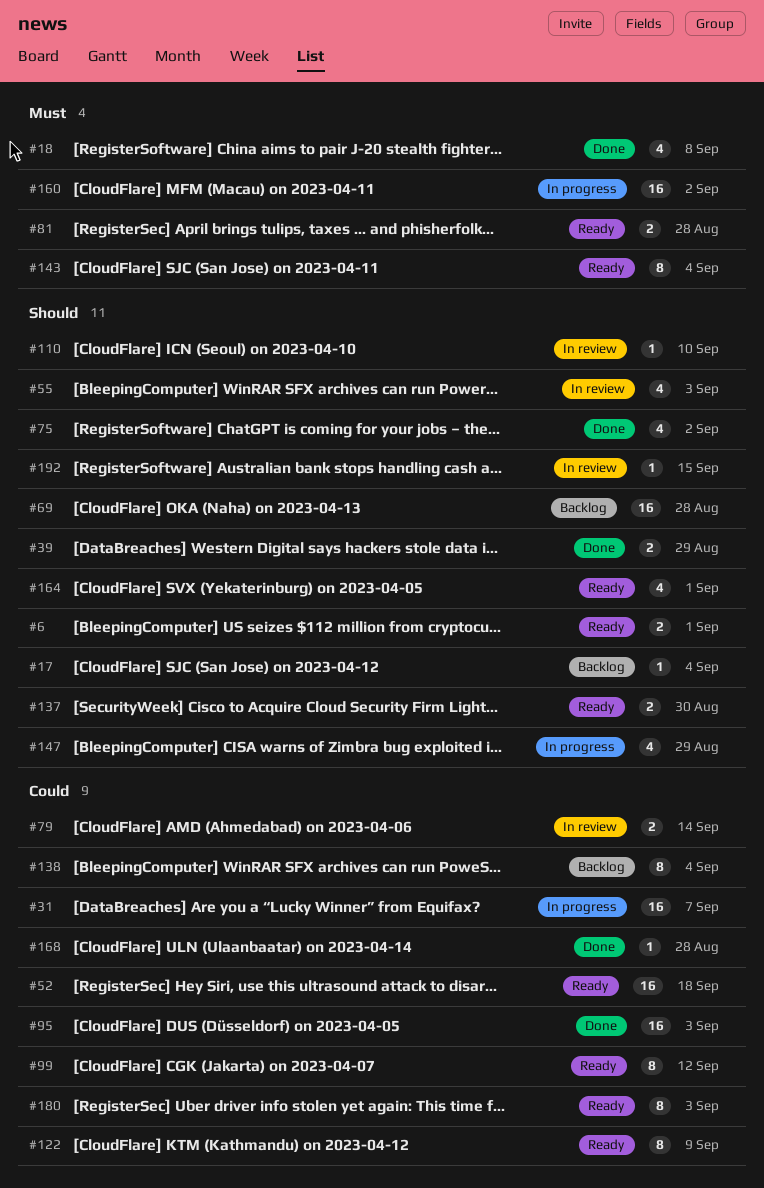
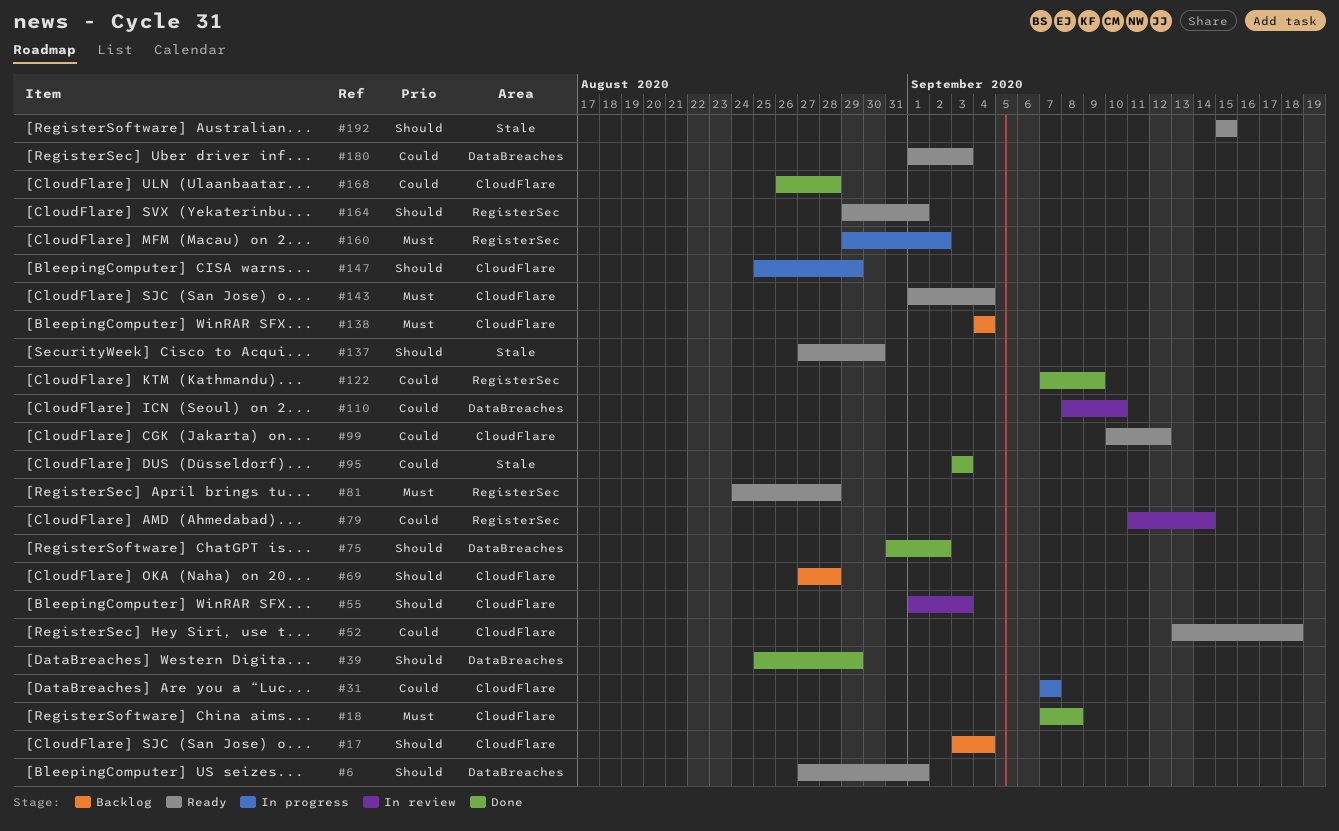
#110, priority: Should -> Could
#122, status: Ready -> Done
#138, priority: Could -> Must
#192, status: In review -> Ready

